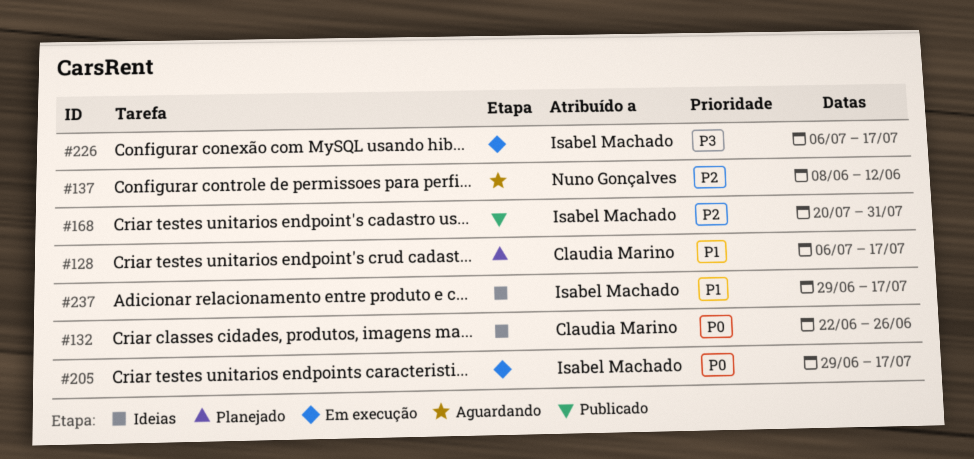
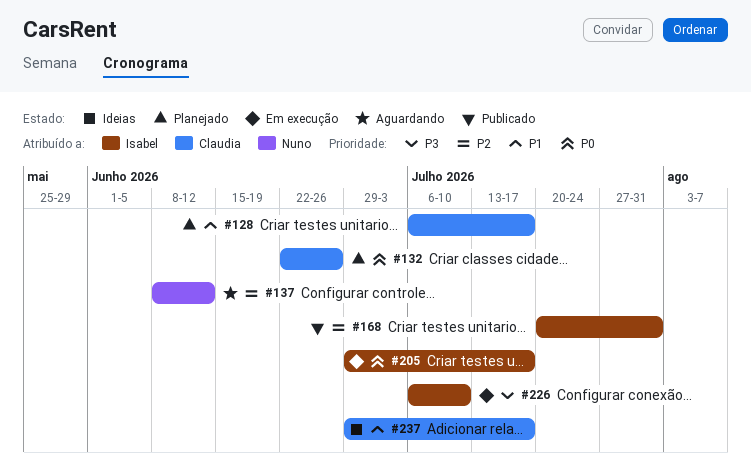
#132, status: Ideias -> Planejado
#226, due: Jul 17 -> Jul 10
#237, owner: Isabel Machado -> Claudia Marino

